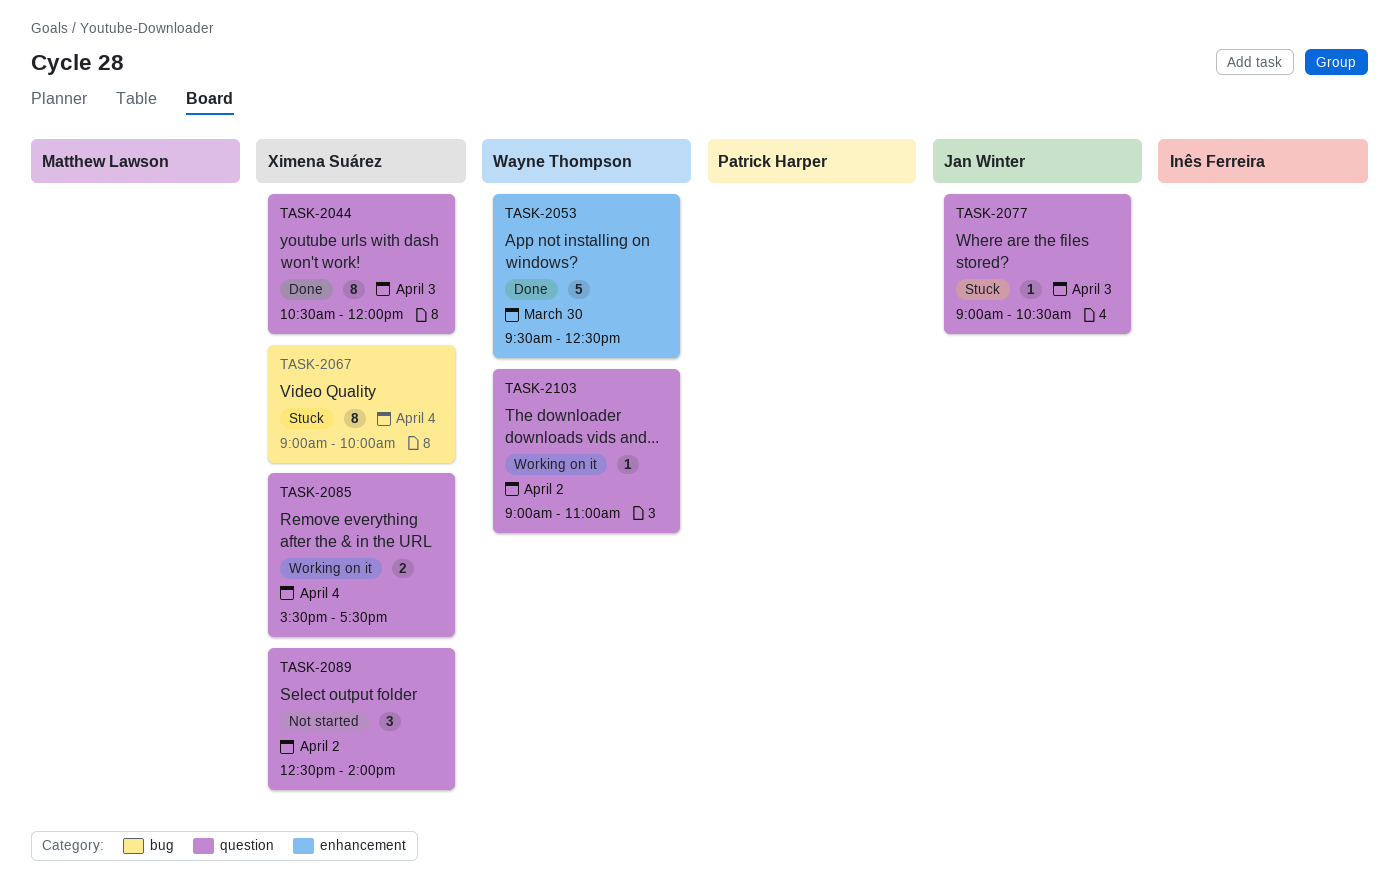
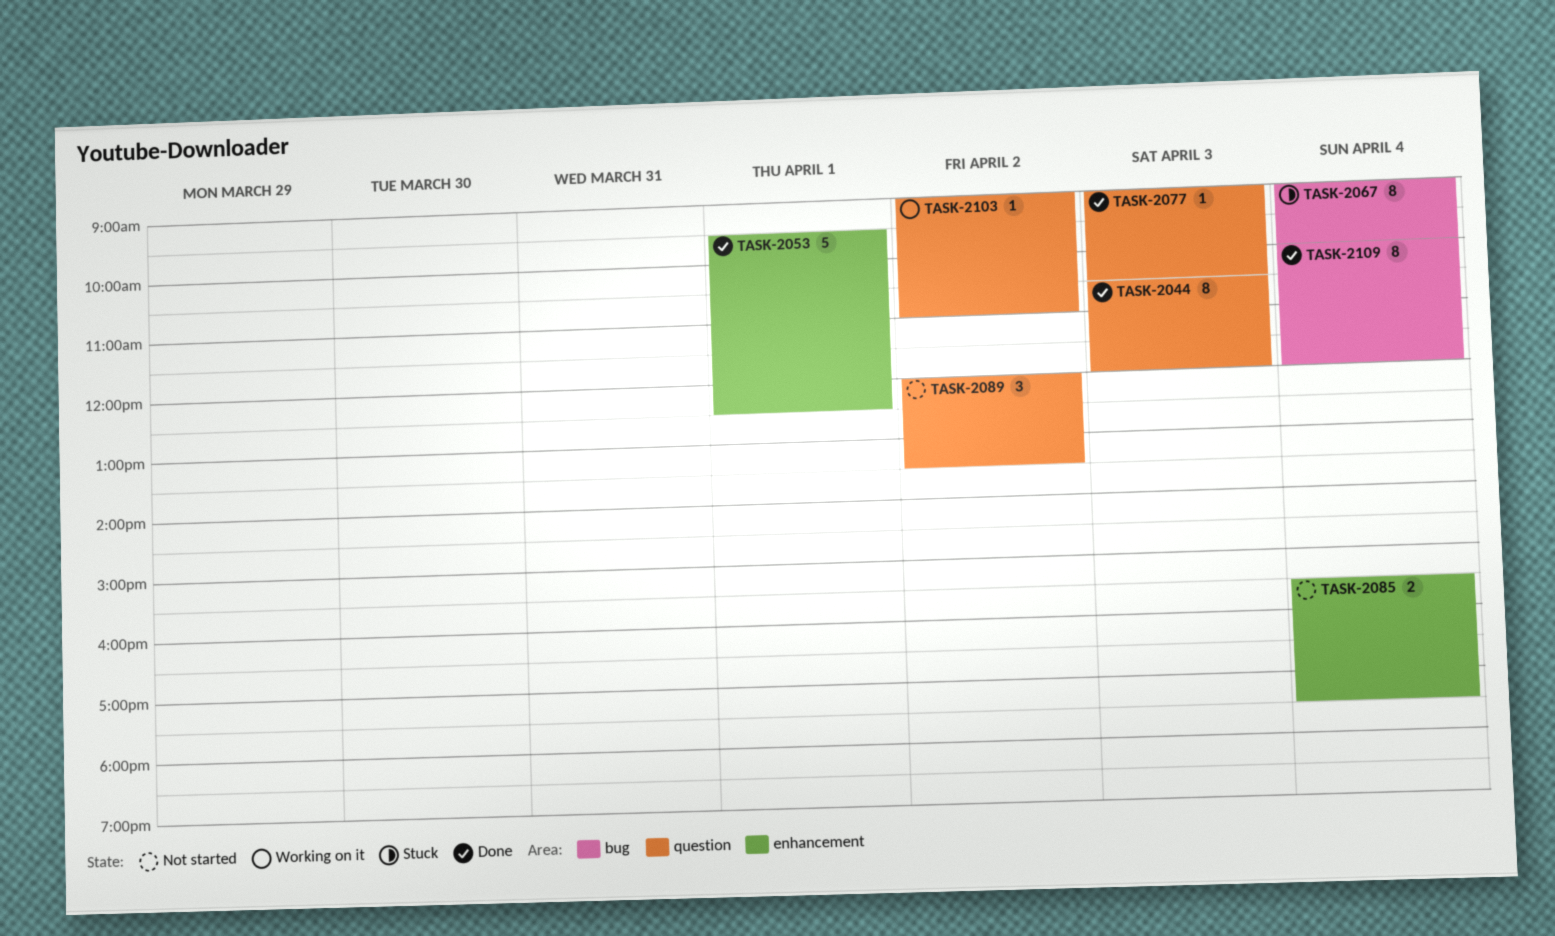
TASK-2053, day: Mar 30 -> Apr 1
TASK-2077, status: Stuck -> Done
TASK-2085, status: Working on it -> Not started
TASK-2085, label: question -> enhancement
TASK-2089, begins: 12:30 -> 12:00
TASK-2089, ends: 14:00 -> 13:30
TASK-2109: none -> present

